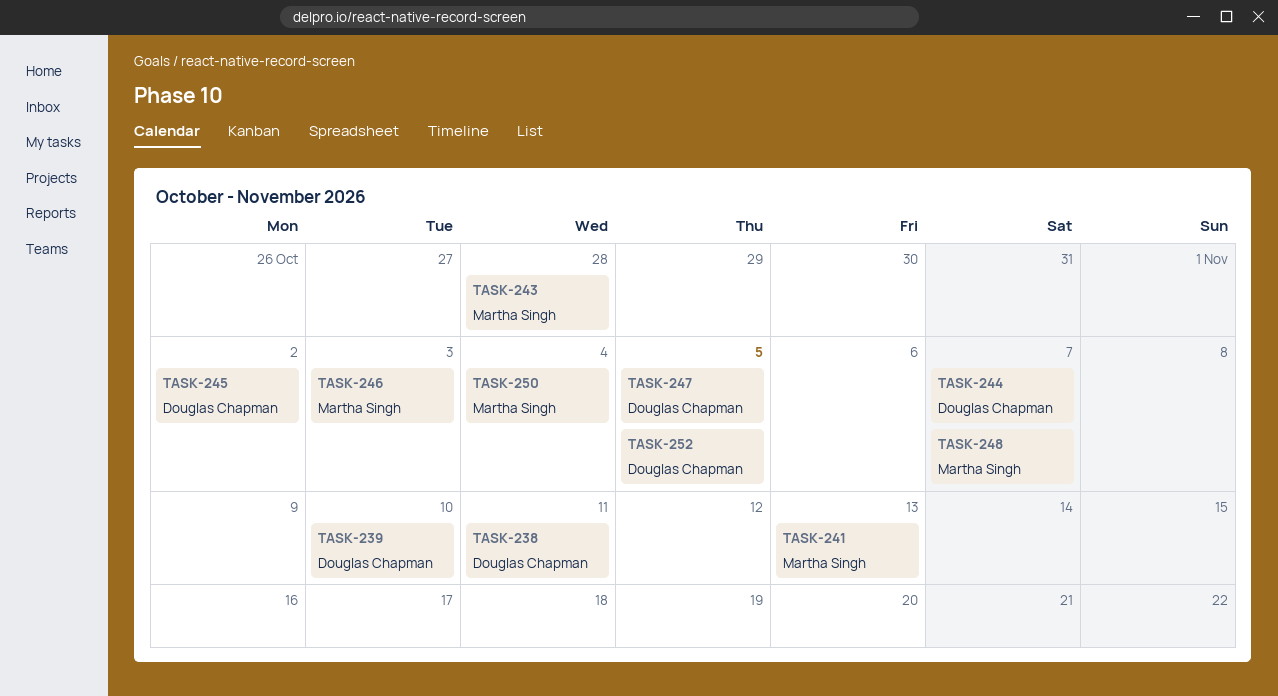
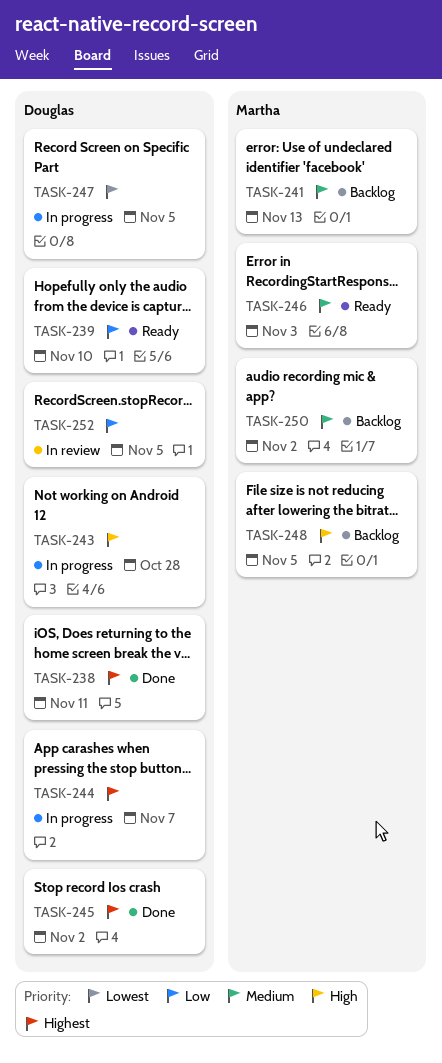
TASK-243, owner: Martha Singh -> Douglas Chapman
TASK-248, due: Nov 7 -> Nov 5
TASK-250, due: Nov 4 -> Nov 2

